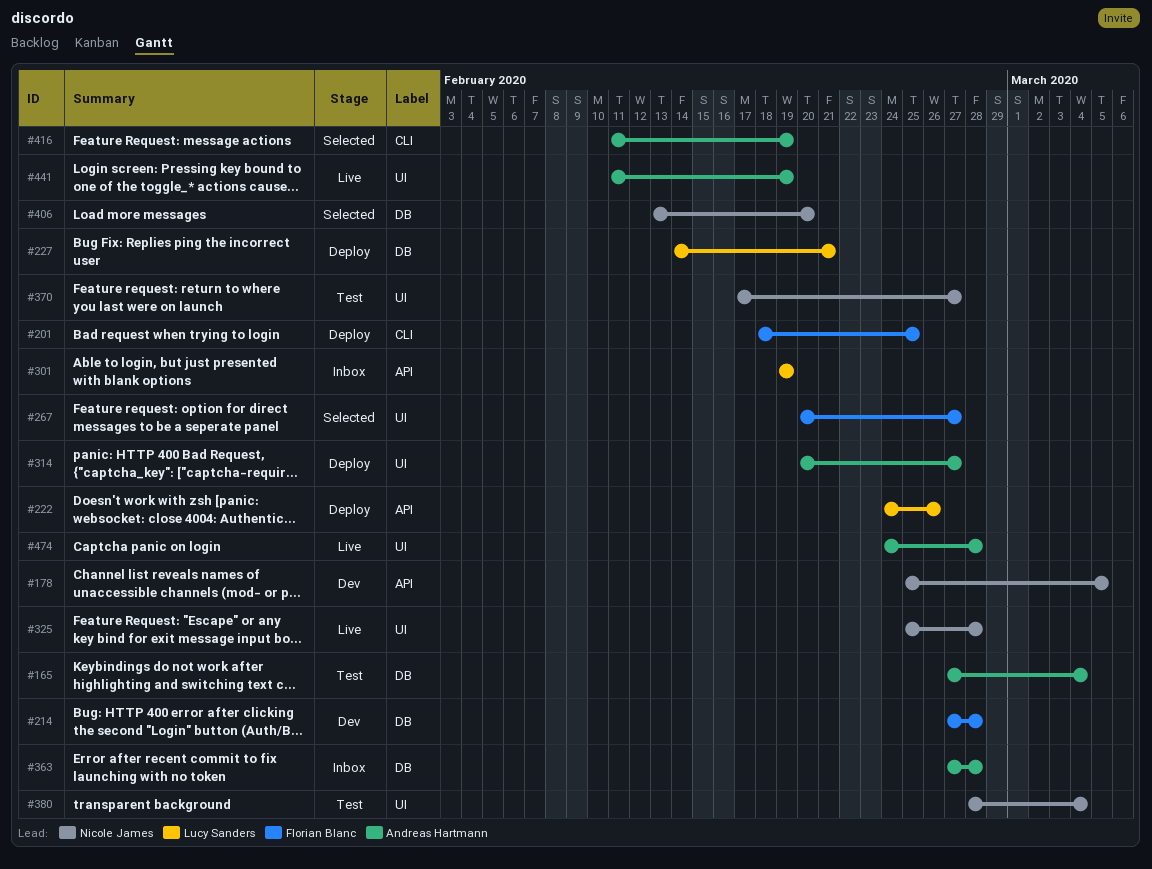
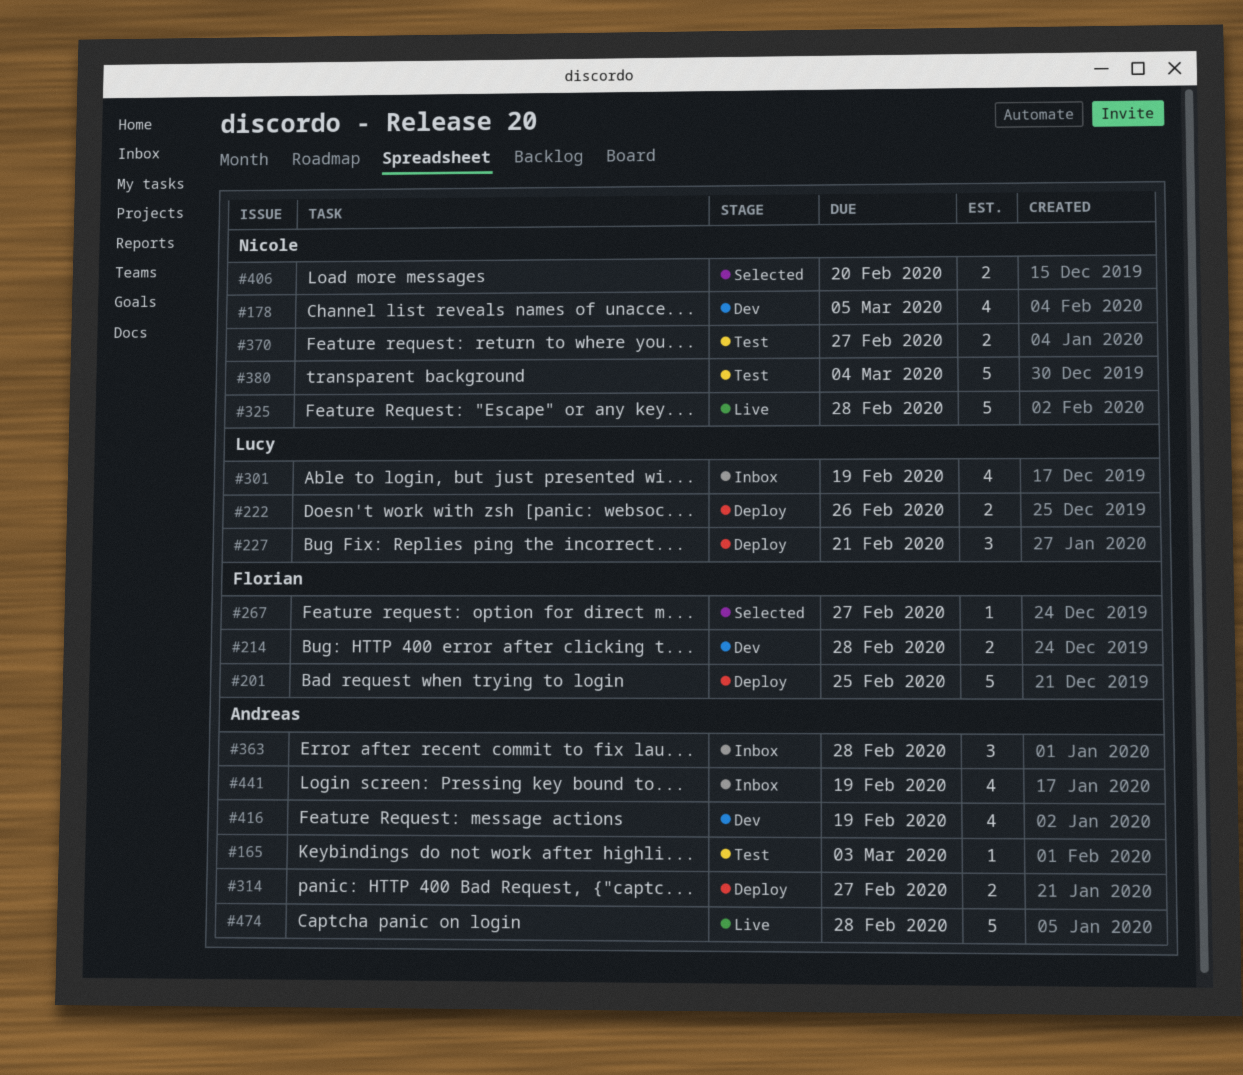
#165, due: Mar 4 -> Mar 3
#416, status: Selected -> Dev
#441, status: Live -> Inbox

